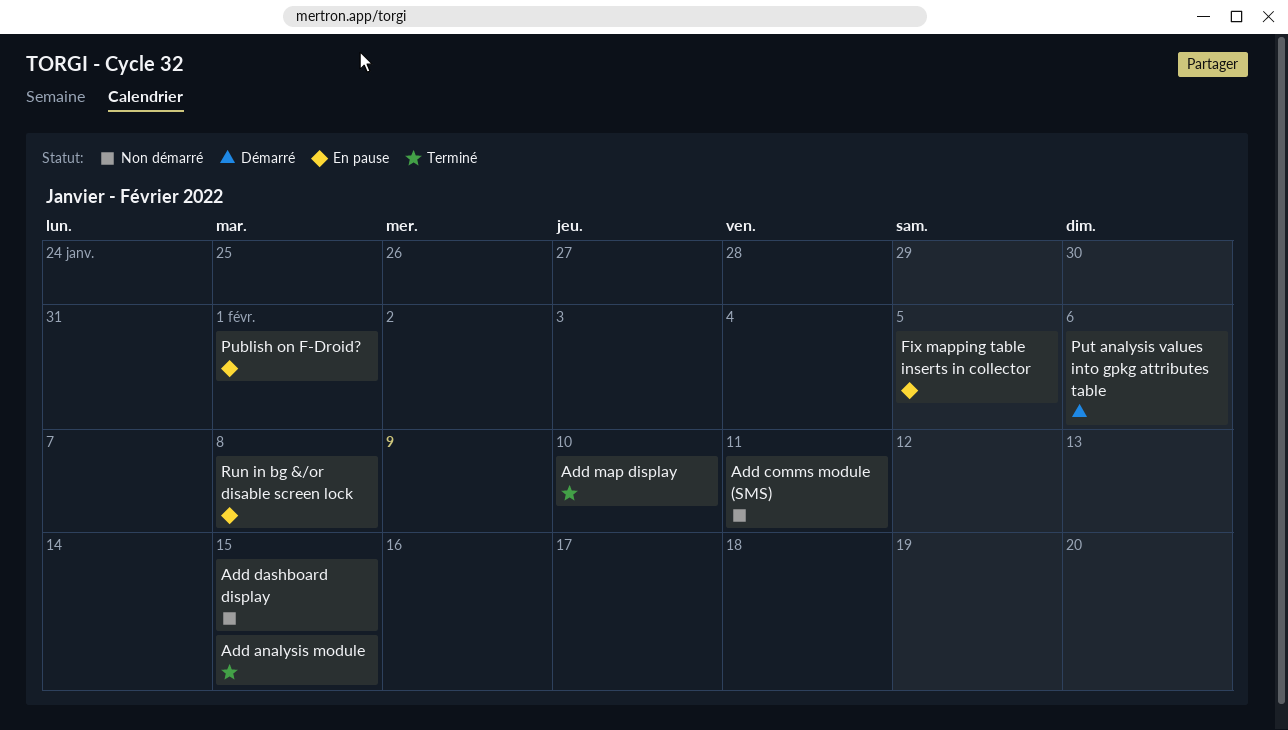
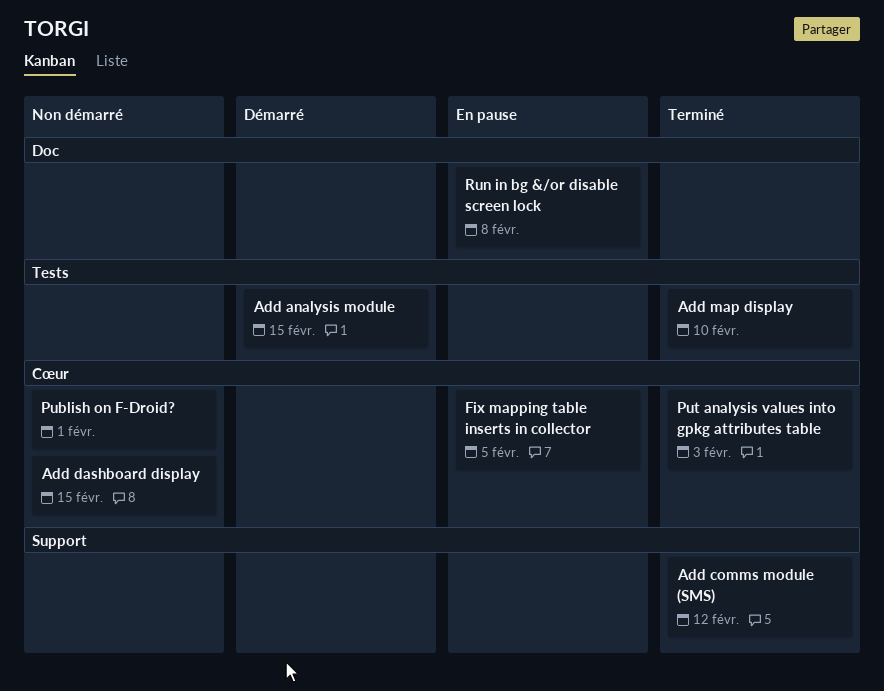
Add analysis module, status: Terminé -> Démarré
Add comms module (SMS), status: Non démarré -> Terminé
Add comms module (SMS), due: Feb 11 -> Feb 12
Publish on F-Droid?, status: En pause -> Non démarré
Put analysis values into gpkg attributes table, status: Démarré -> Terminé
Put analysis values into gpkg attributes table, due: Feb 6 -> Feb 3

